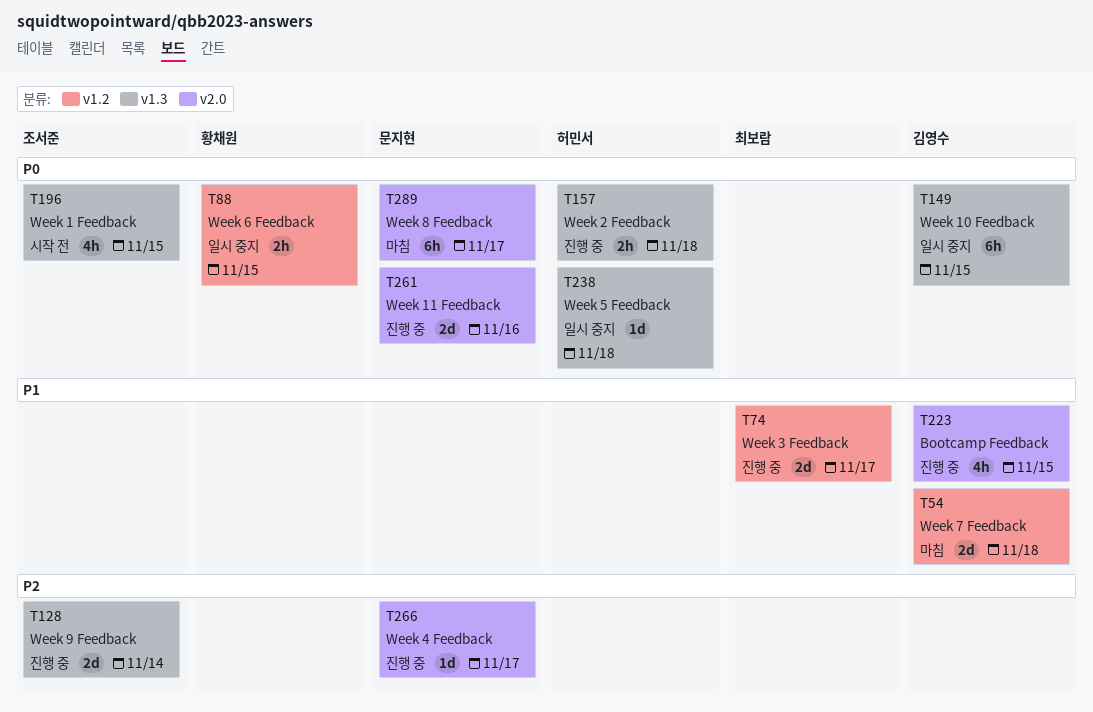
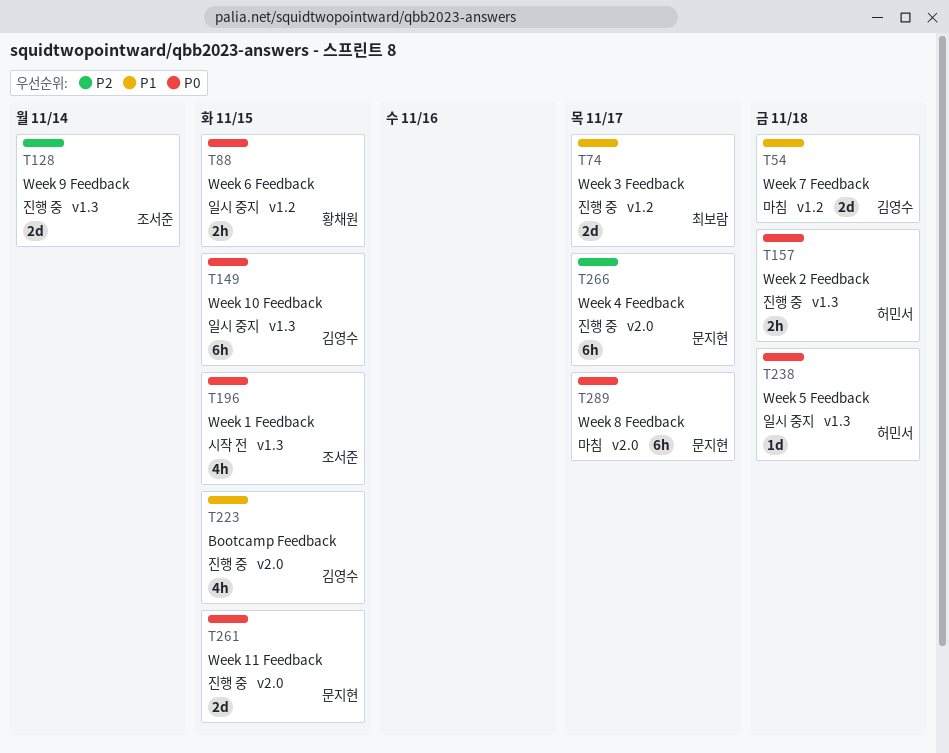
T261, due: Nov 16 -> Nov 15
T266, estimate: 1d -> 6h

